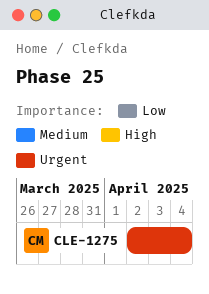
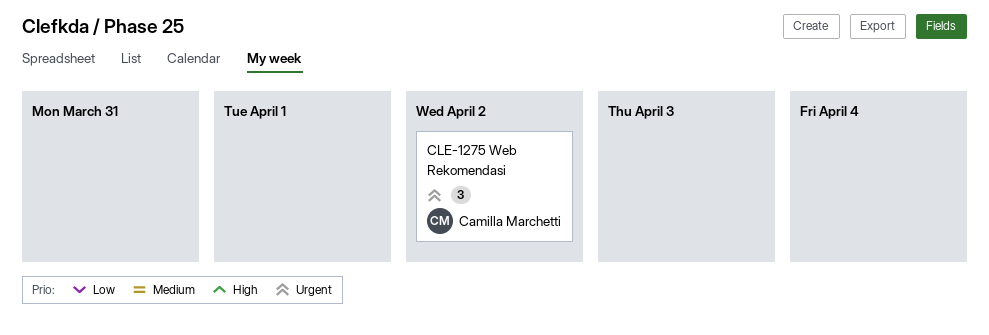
CLE-1275, due: Apr 4 -> Apr 2

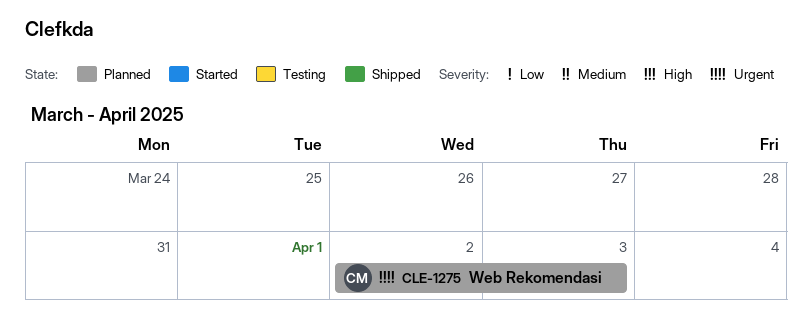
CLE-1275, due: Apr 2 -> Apr 3

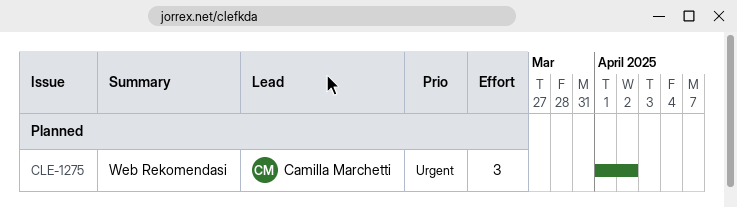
CLE-1275, start: Apr 2 -> Apr 1
CLE-1275, due: Apr 3 -> Apr 2

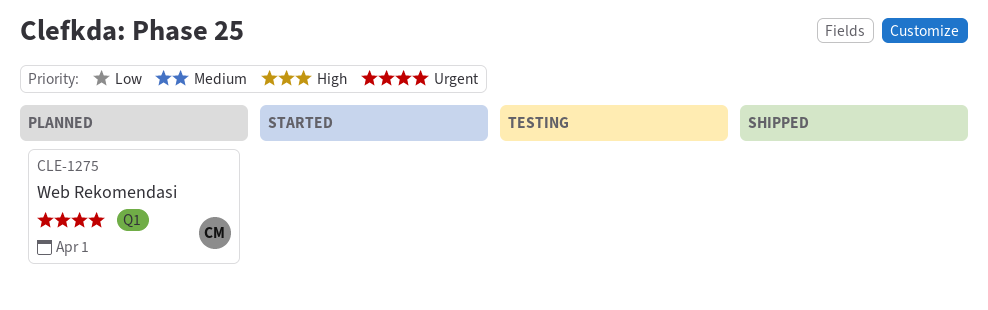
CLE-1275, due: Apr 2 -> Apr 1

